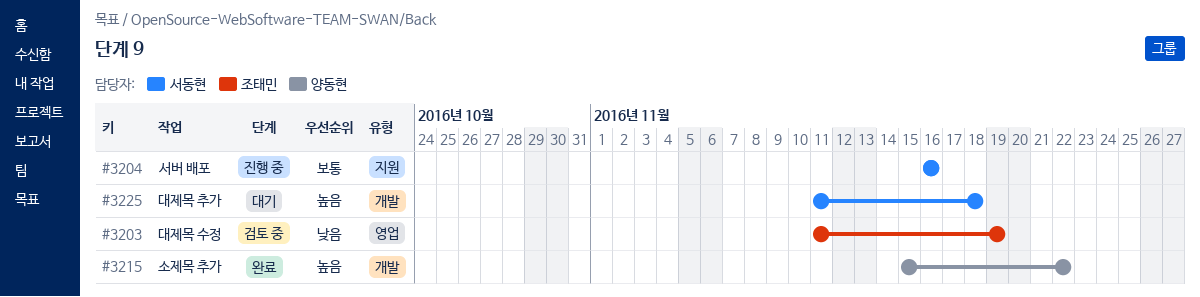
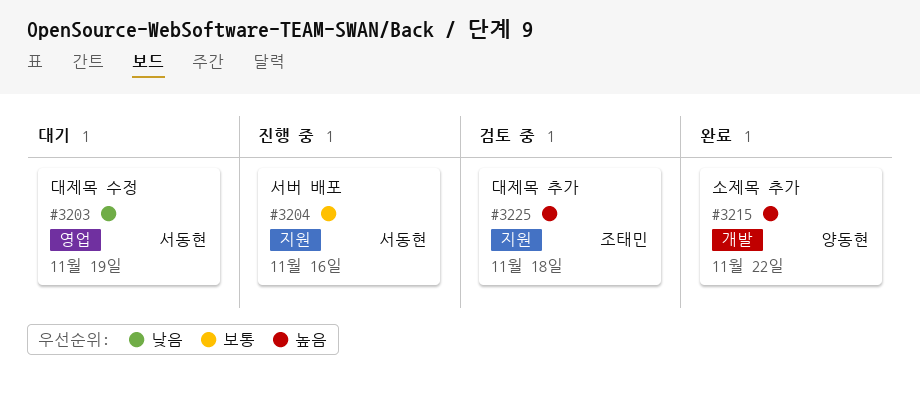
#3203, status: 검토 중 -> 대기
#3203, owner: 조태민 -> 서동현
#3225, status: 대기 -> 검토 중
#3225, owner: 서동현 -> 조태민
#3225, label: 개발 -> 지원

